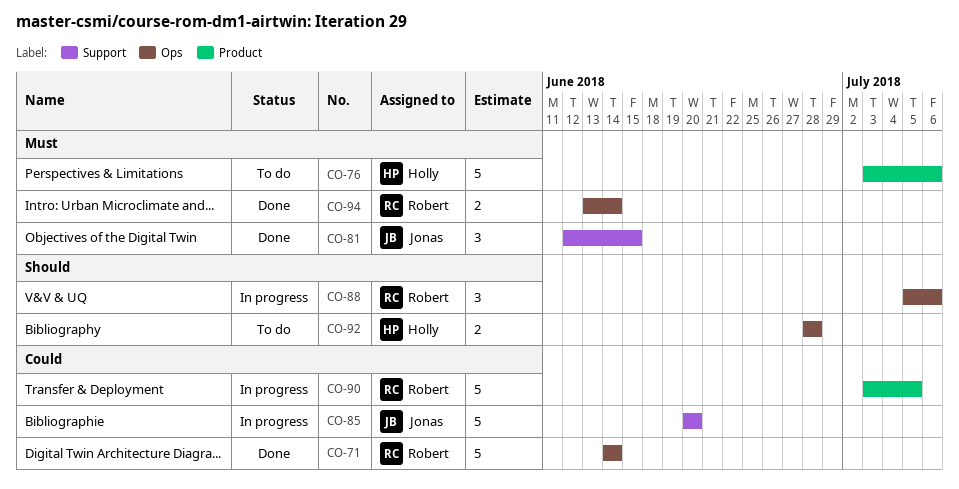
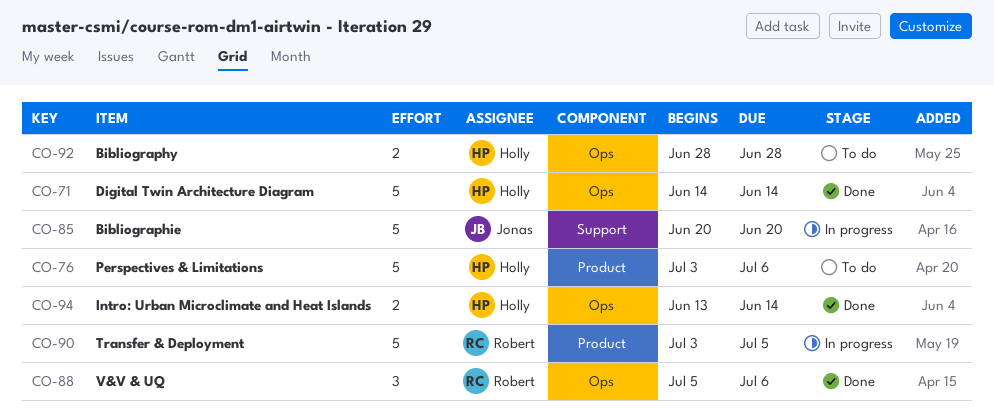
CO-71, owner: Robert -> Holly
CO-81: present -> none
CO-88, status: In progress -> Done
CO-94, owner: Robert -> Holly

